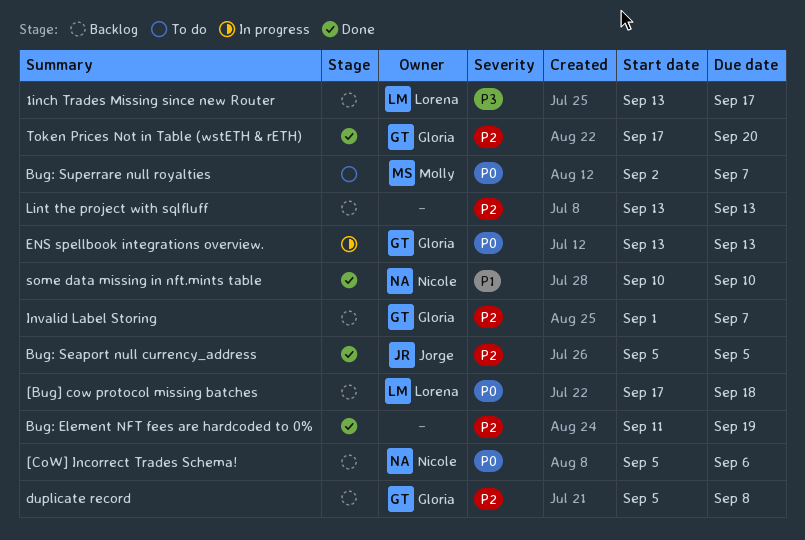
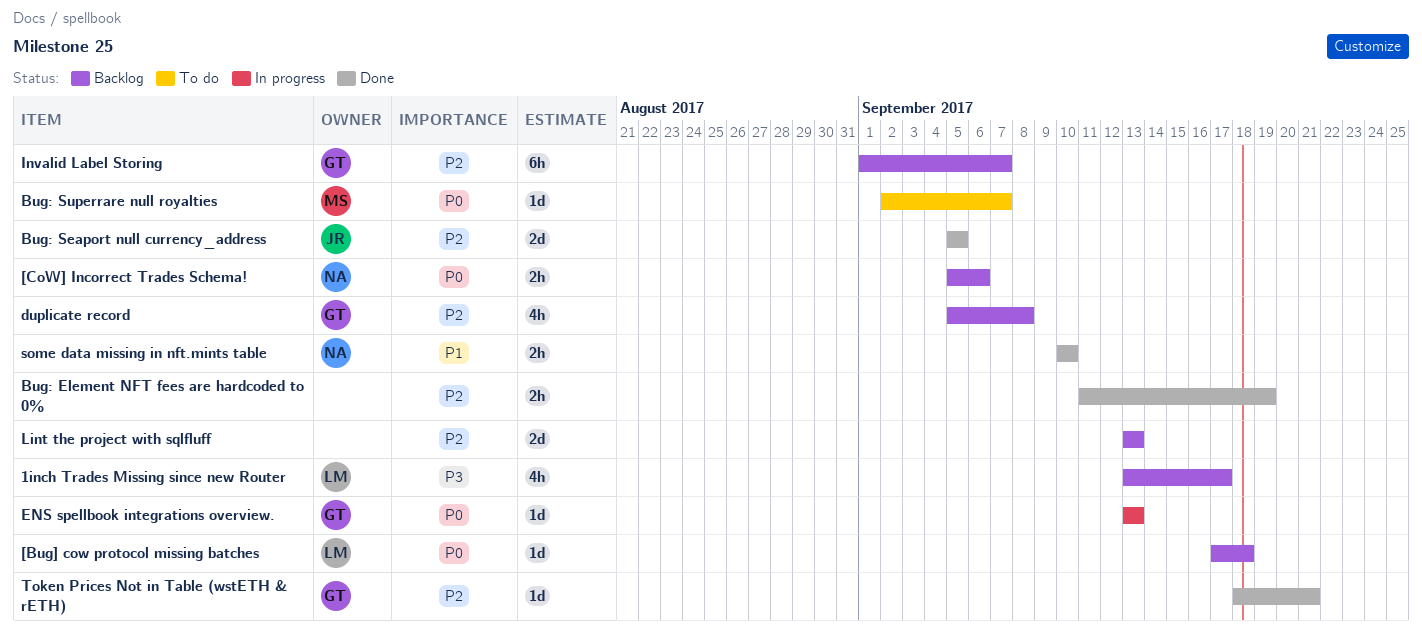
Token Prices Not in Table (wstETH & rETH), start: Sep 17 -> Sep 18
Token Prices Not in Table (wstETH & rETH), due: Sep 20 -> Sep 21

